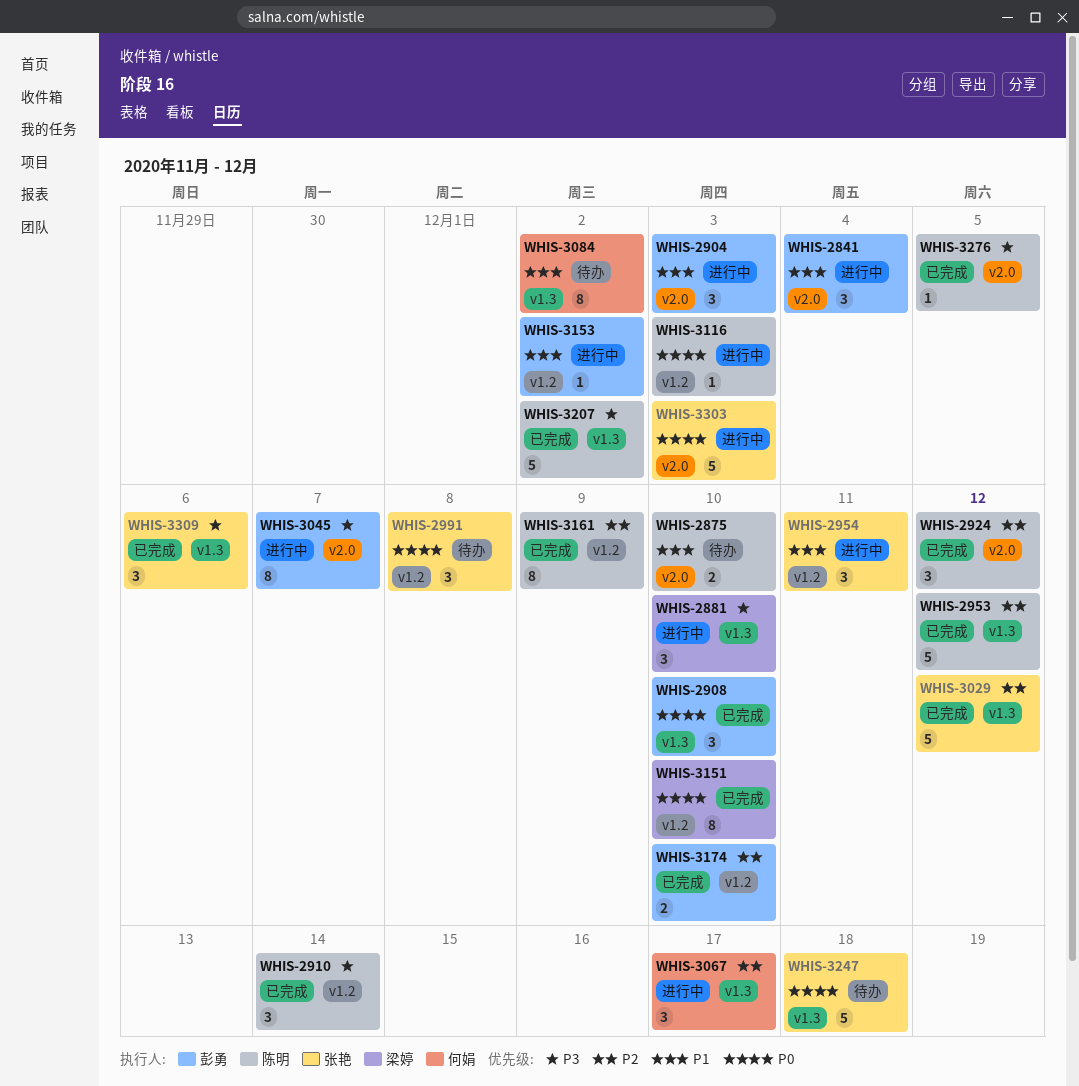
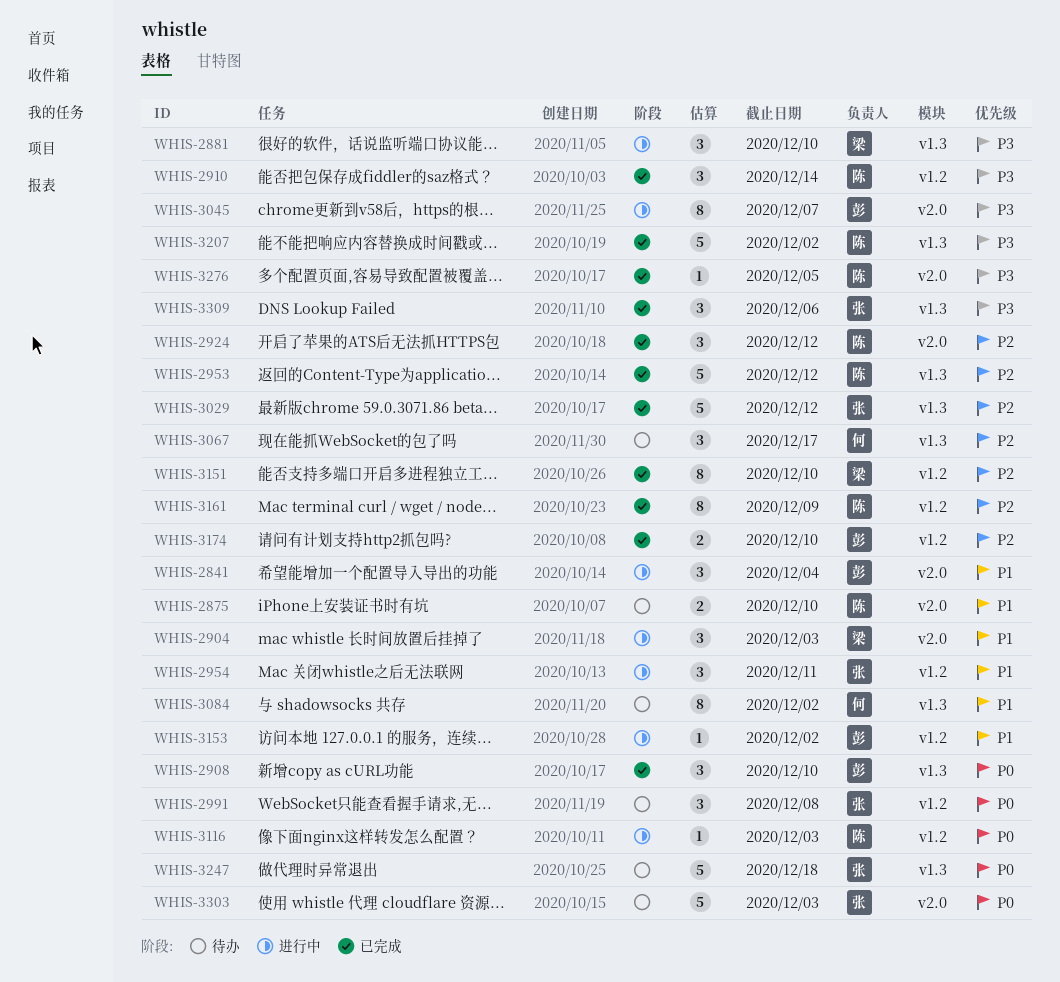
WHIS-2904, owner: 彭勇 -> 梁婷
WHIS-3067, status: 进行中 -> 待办
WHIS-3151, priority: P0 -> P2
WHIS-3303, status: 进行中 -> 待办

